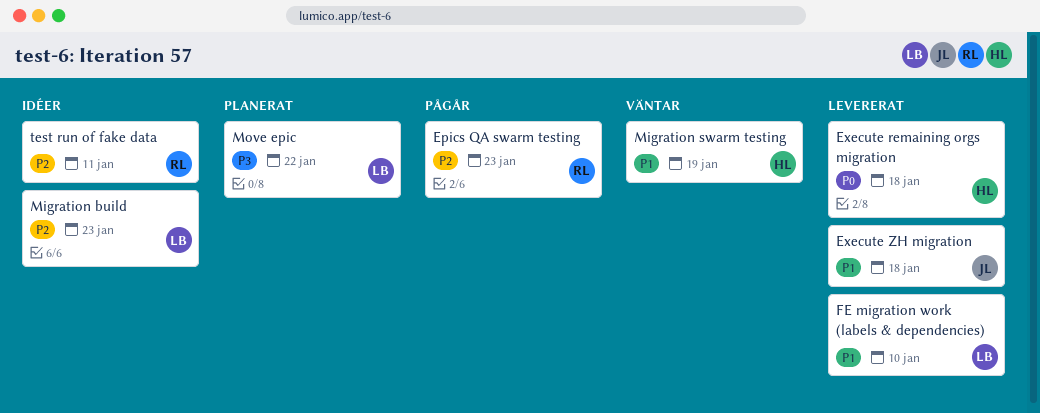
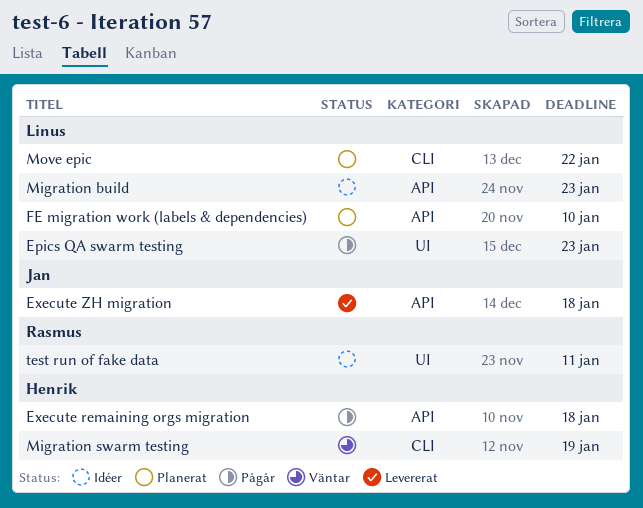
Epics QA swarm testing, owner: Rasmus -> Linus
Execute remaining orgs migration, status: Levererat -> Pågår
FE migration work (labels & dependencies), status: Levererat -> Planerat

